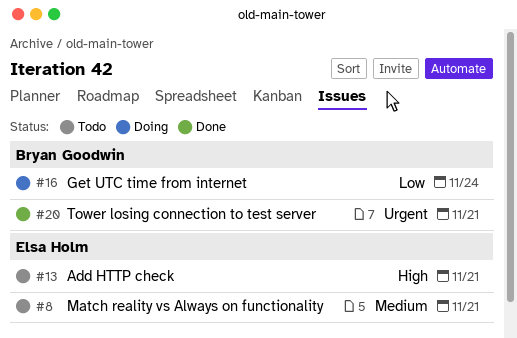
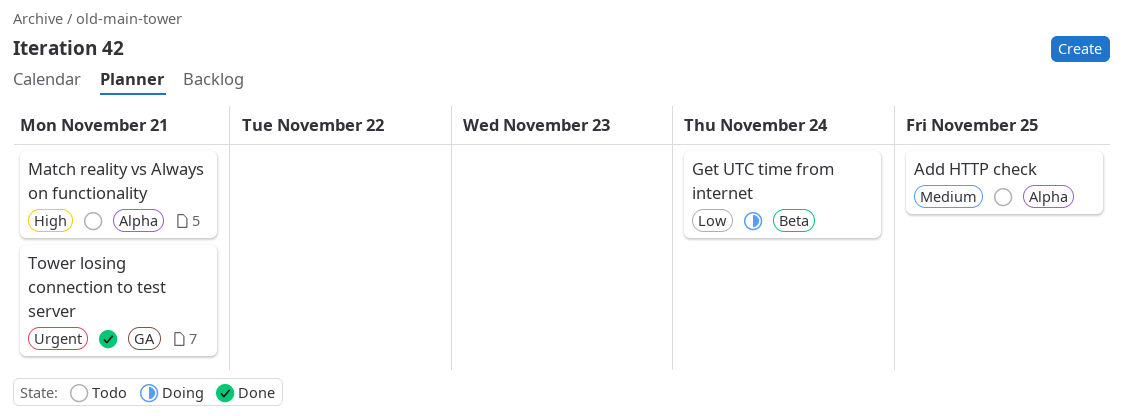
Add HTTP check, priority: High -> Medium
Add HTTP check, due: Nov 21 -> Nov 25
Match reality vs Always on functionality, priority: Medium -> High

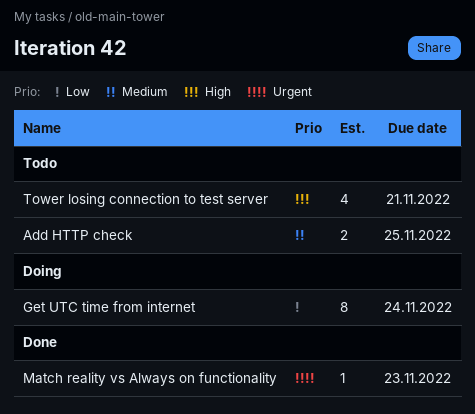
Match reality vs Always on functionality, status: Todo -> Done
Match reality vs Always on functionality, priority: High -> Urgent
Match reality vs Always on functionality, due: Nov 21 -> Nov 23
Tower losing connection to test server, status: Done -> Todo
Tower losing connection to test server, priority: Urgent -> High

